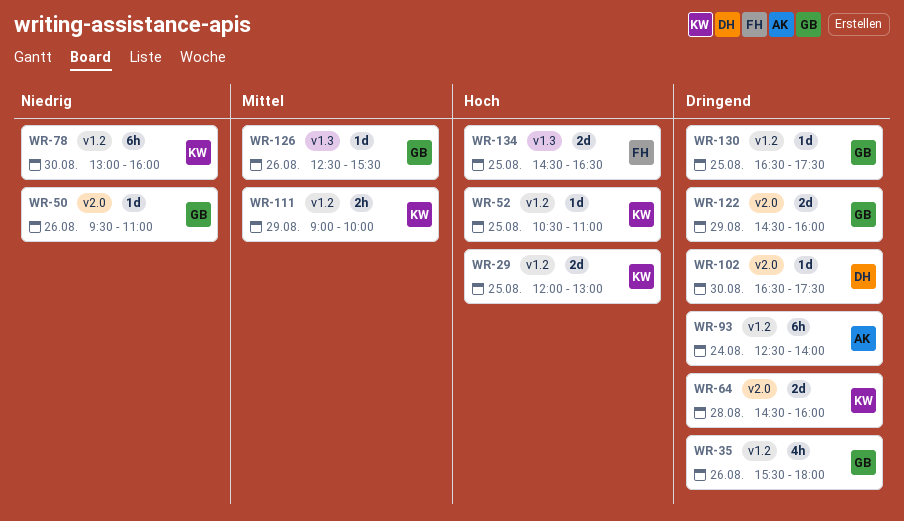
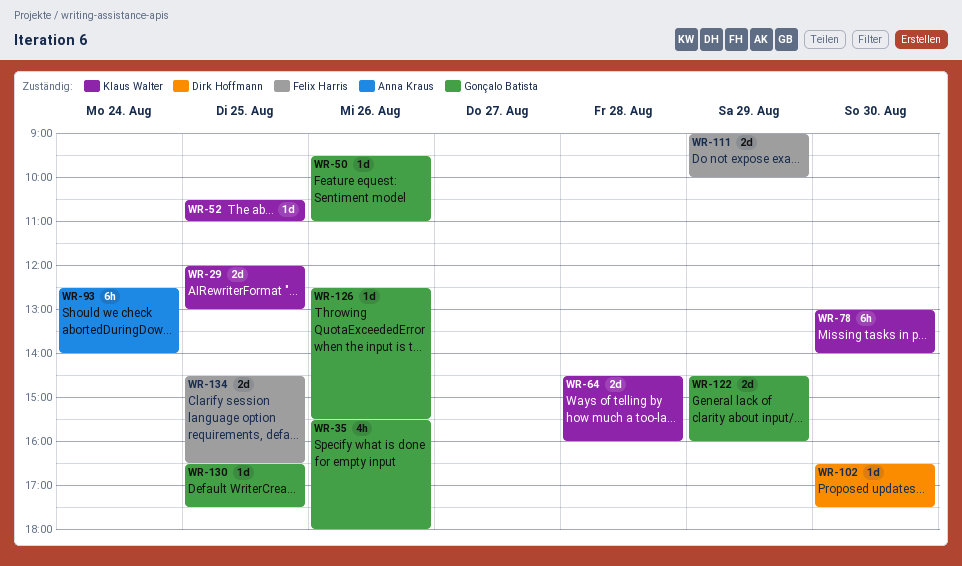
WR-78, ends: 16:00 -> 14:00
WR-111, owner: Klaus Walter -> Felix Harris
WR-111, estimate: 2h -> 2d

